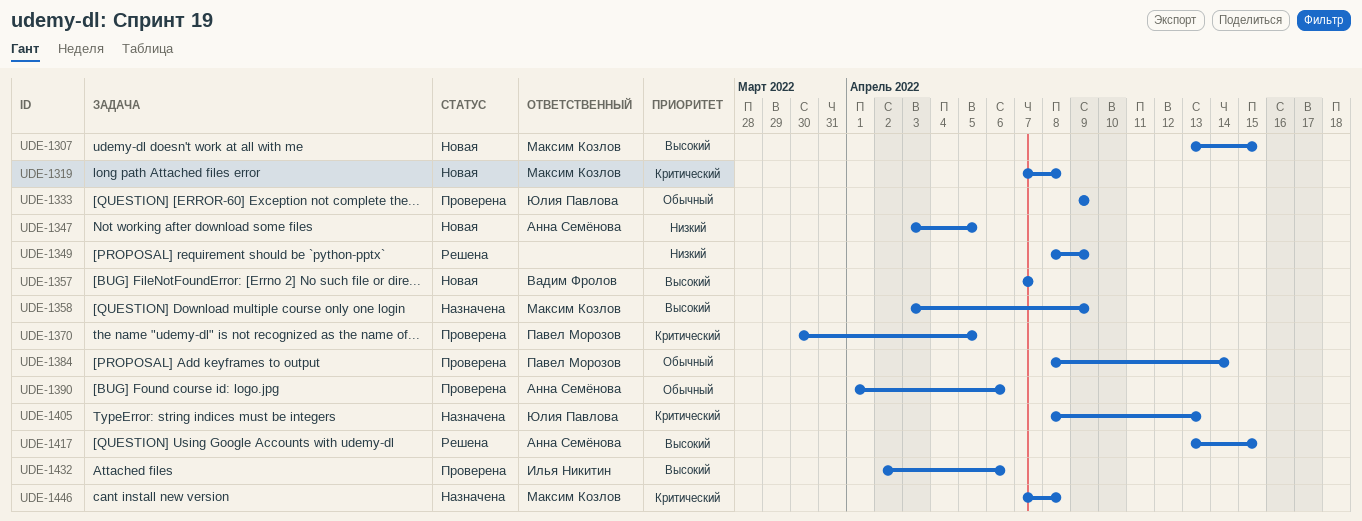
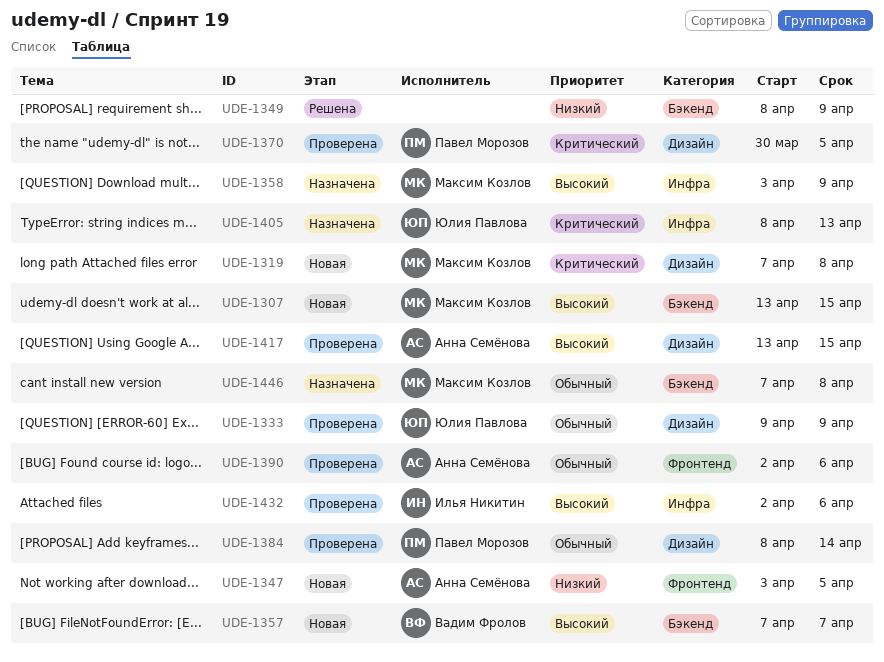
UDE-1390, start: Apr 1 -> Apr 2
UDE-1417, status: Решена -> Проверена
UDE-1446, priority: Критический -> Обычный

